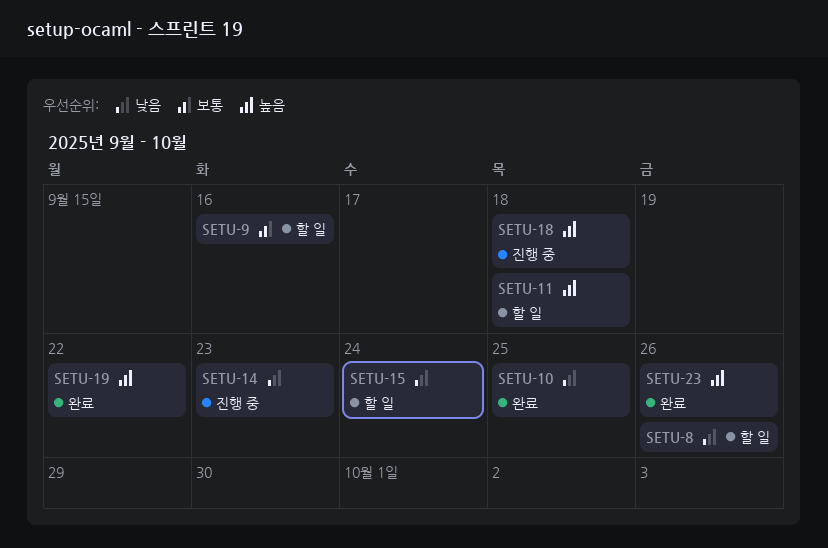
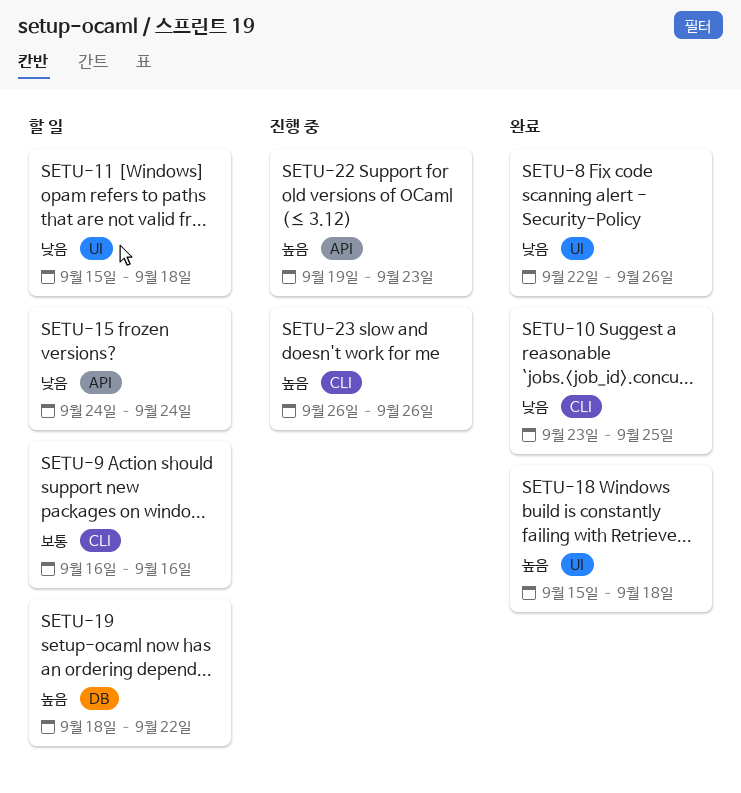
SETU-8, status: 할 일 -> 완료
SETU-11, priority: 높음 -> 낮음
SETU-14: present -> none
SETU-18, status: 진행 중 -> 완료
SETU-19, status: 완료 -> 할 일
SETU-22: none -> present
SETU-23, status: 완료 -> 진행 중

